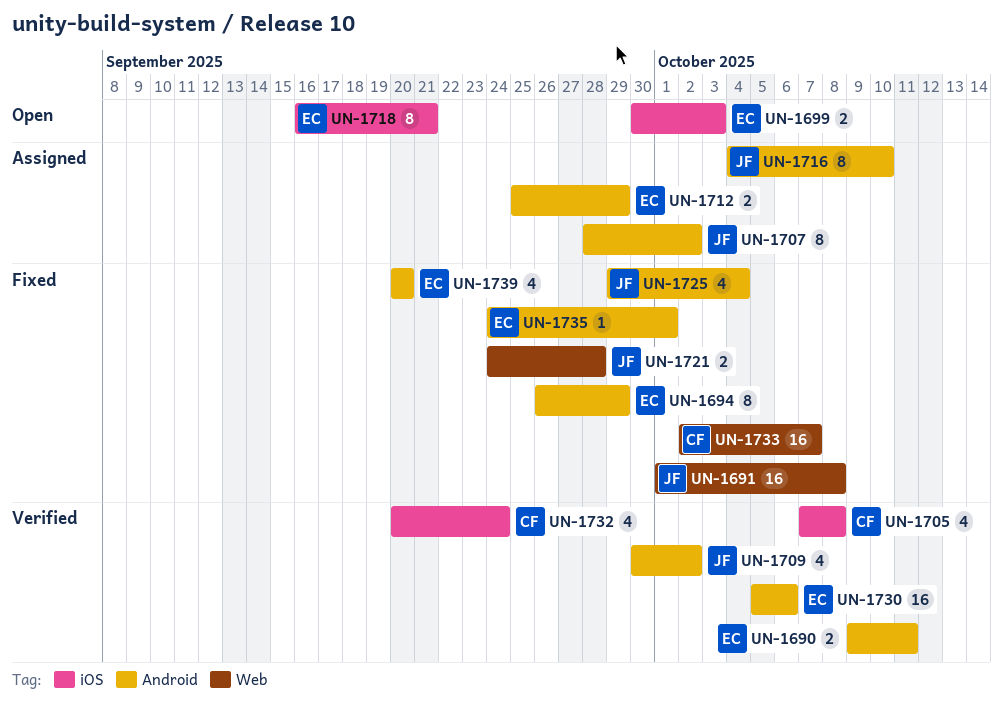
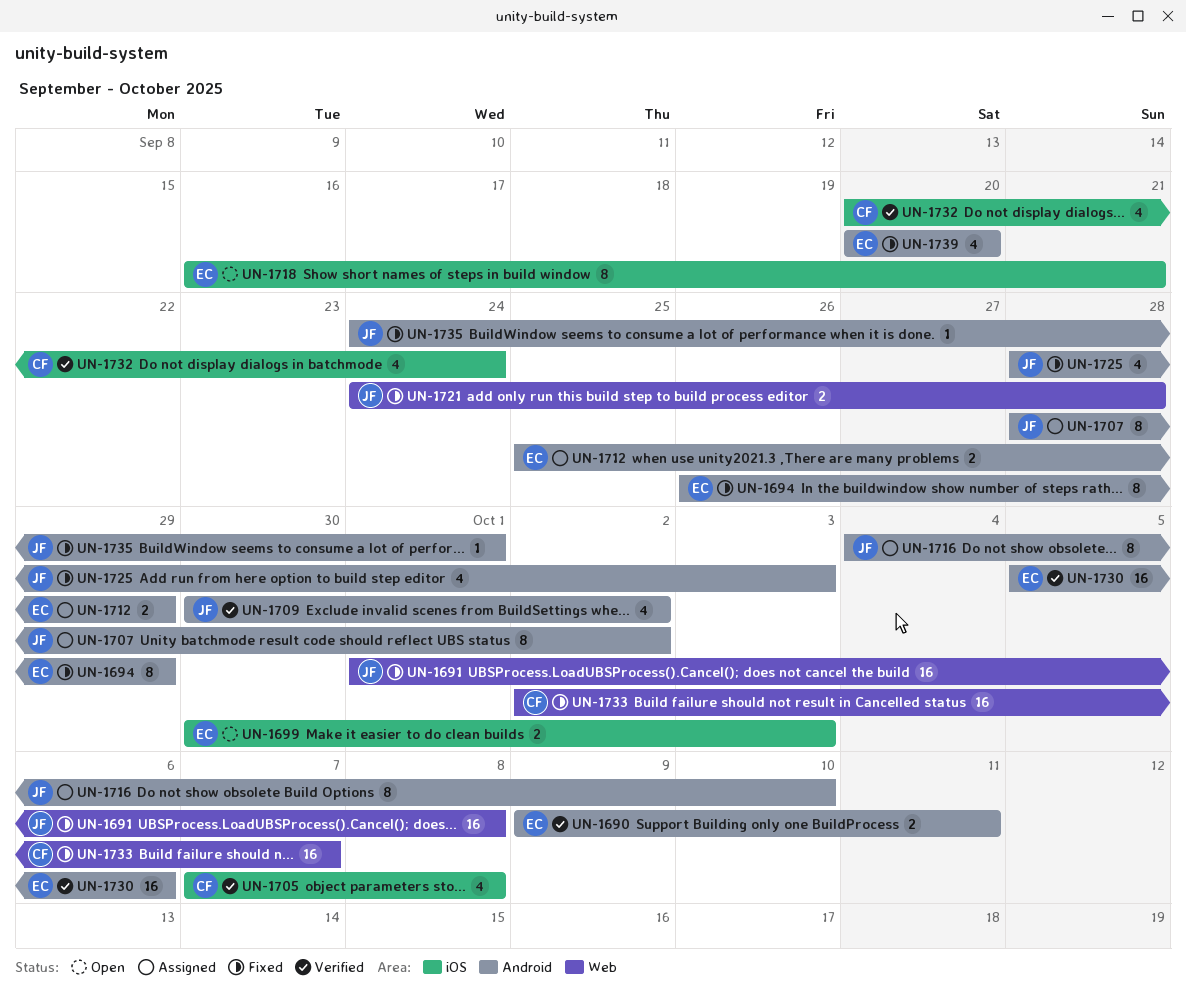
UN-1725, start: Sep 29 -> Sep 28
UN-1725, due: Oct 4 -> Oct 3
UN-1735, owner: EC -> JF

